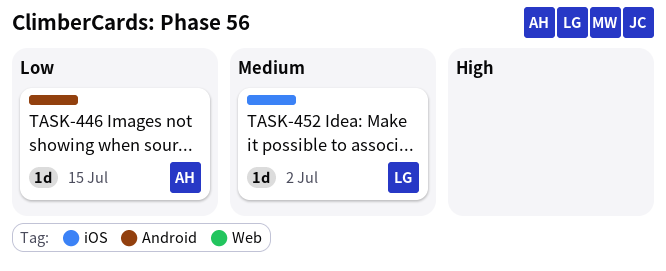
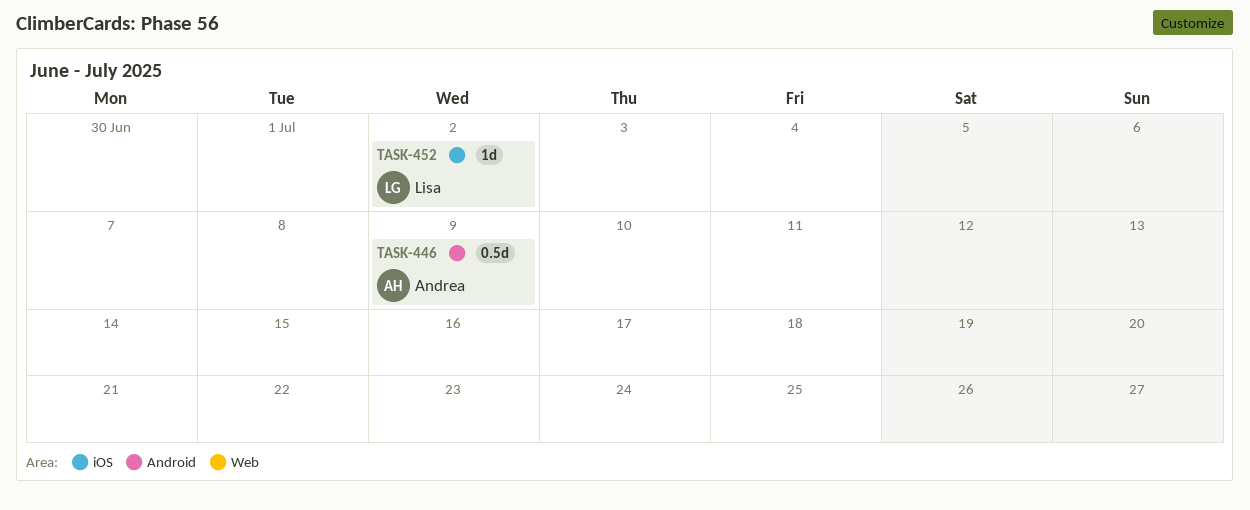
TASK-446, estimate: 1d -> 0.5d
TASK-446, due: Jul 15 -> Jul 9

